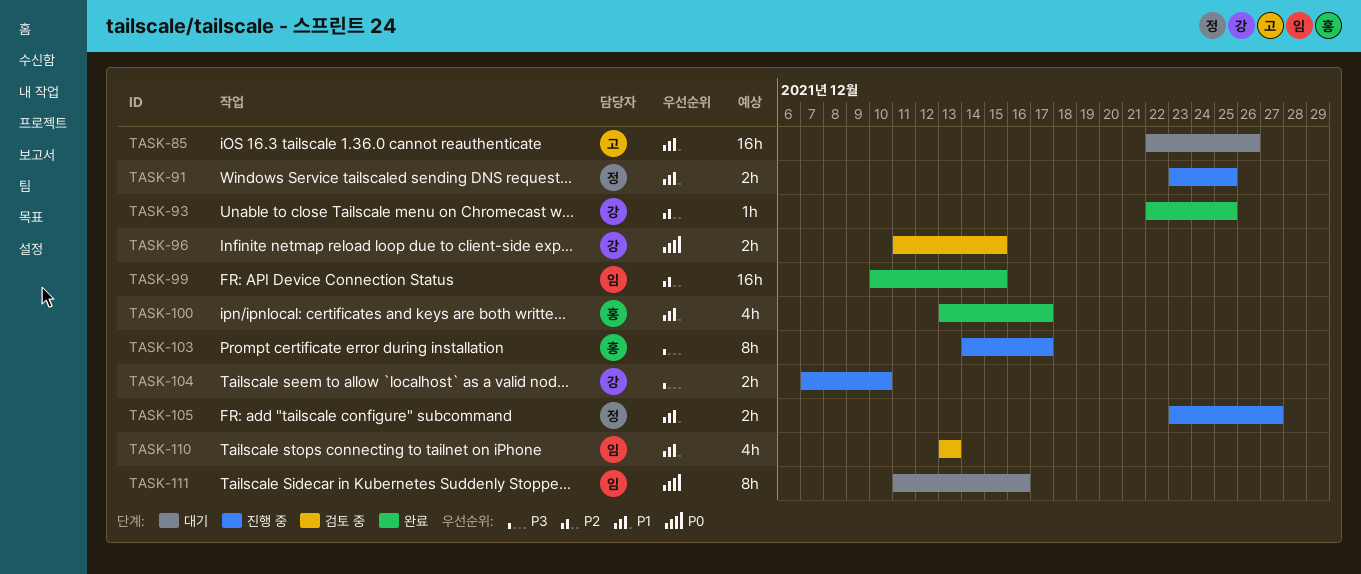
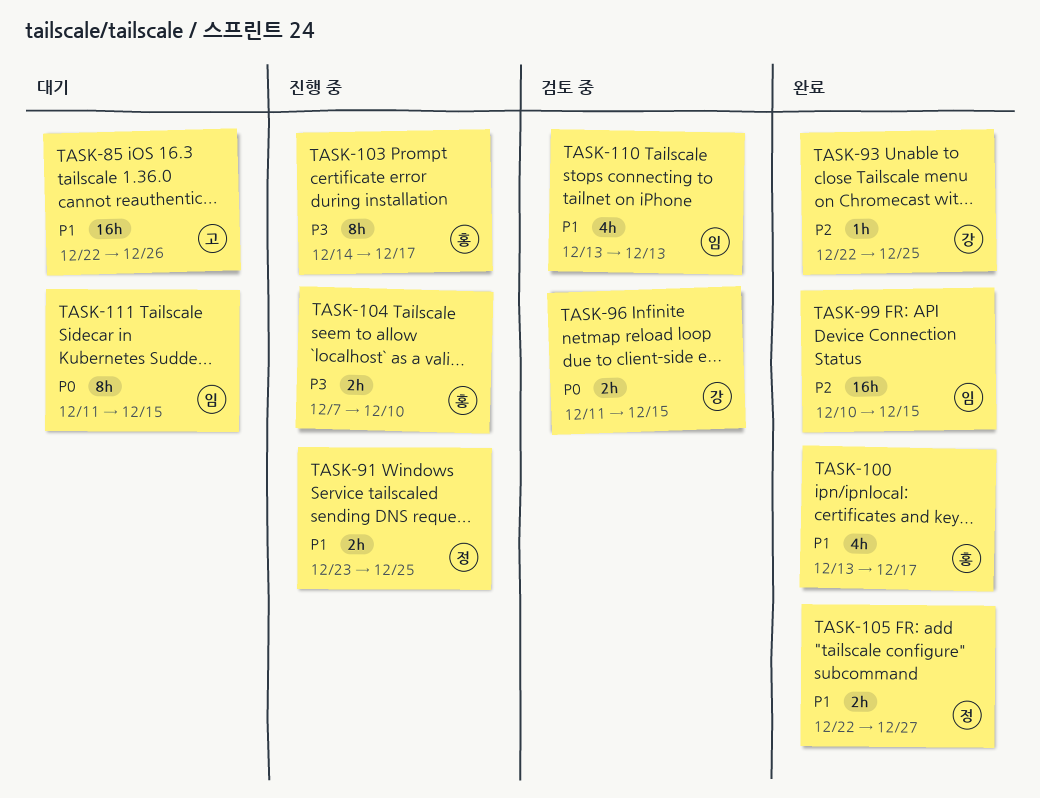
TASK-104, owner: 강 -> 홍
TASK-105, status: 진행 중 -> 완료
TASK-105, start: Dec 23 -> Dec 22
TASK-111, due: Dec 16 -> Dec 15

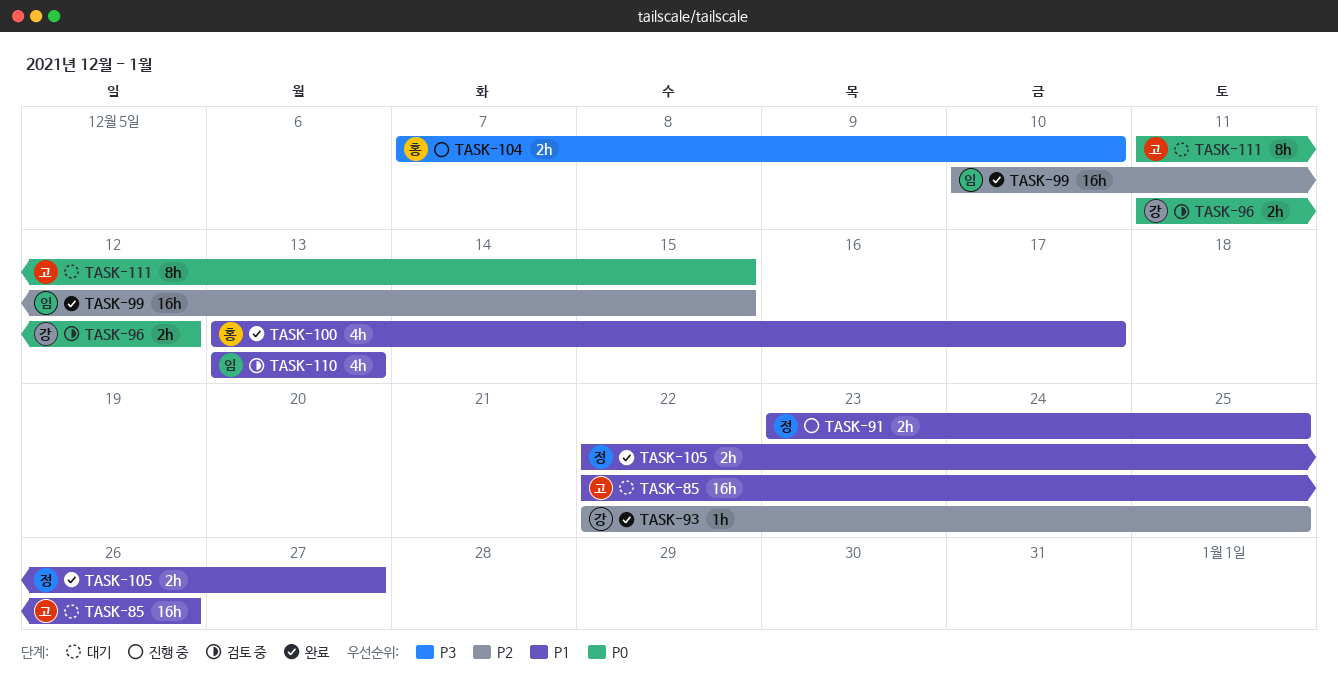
TASK-96, due: Dec 15 -> Dec 12
TASK-103: present -> none
TASK-111, owner: 임 -> 고

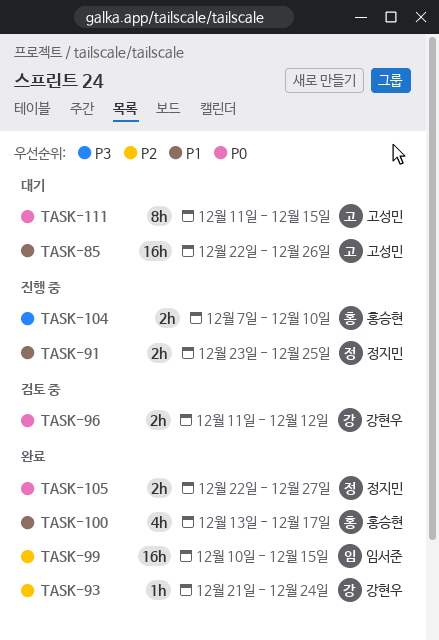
TASK-93, start: Dec 22 -> Dec 21
TASK-93, due: Dec 25 -> Dec 24
TASK-105, priority: P1 -> P0
TASK-110: present -> none

